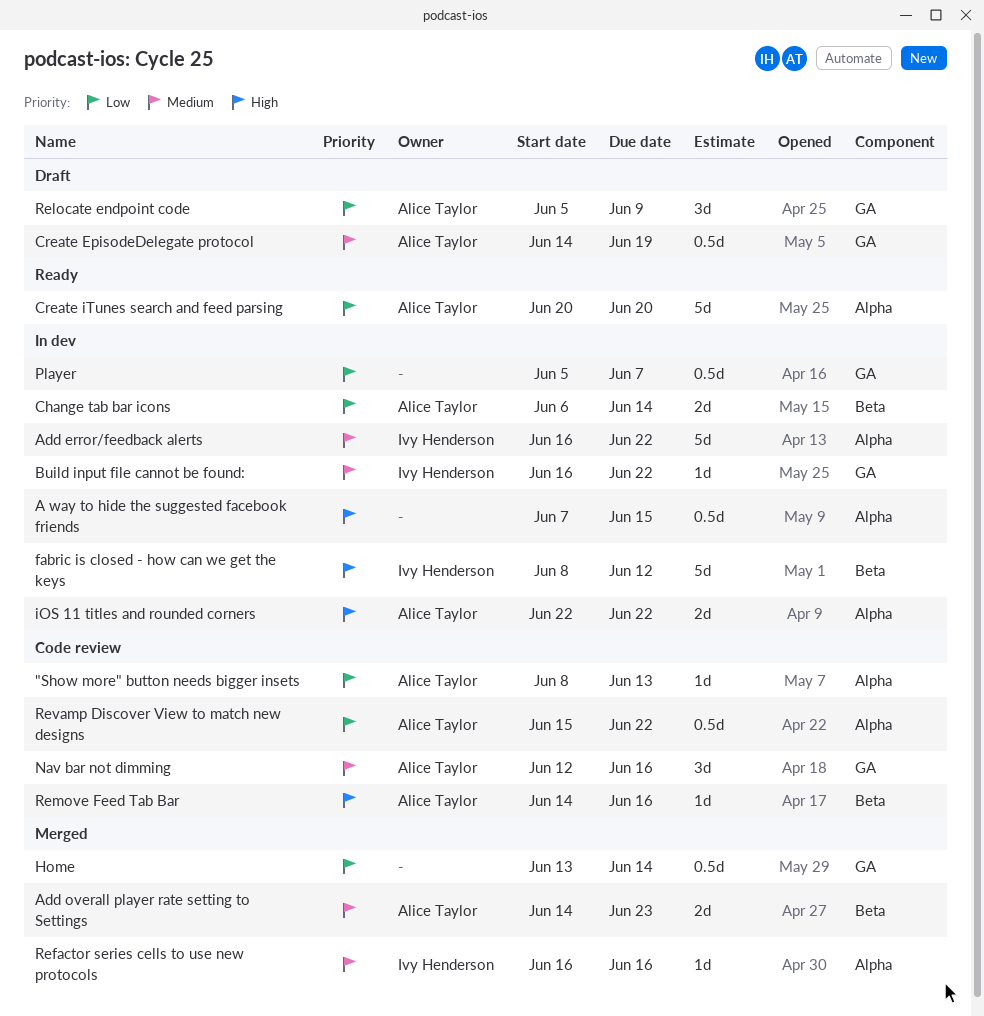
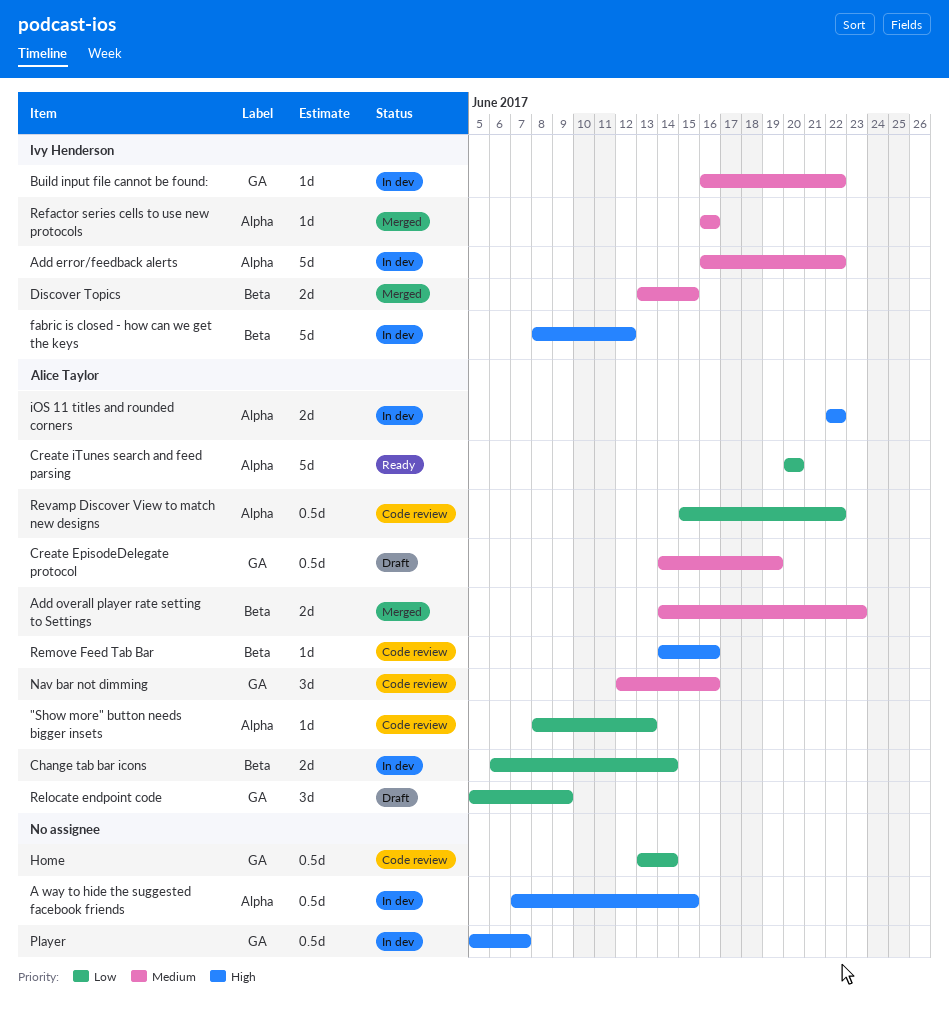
Discover Topics: none -> present
Home, status: Merged -> Code review
Player, priority: Low -> High

